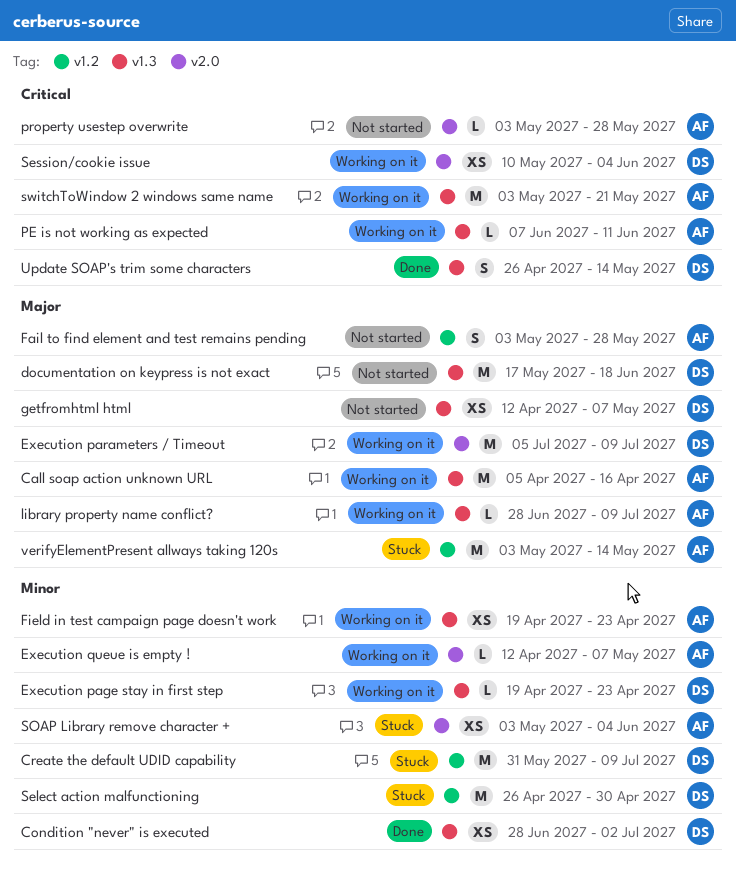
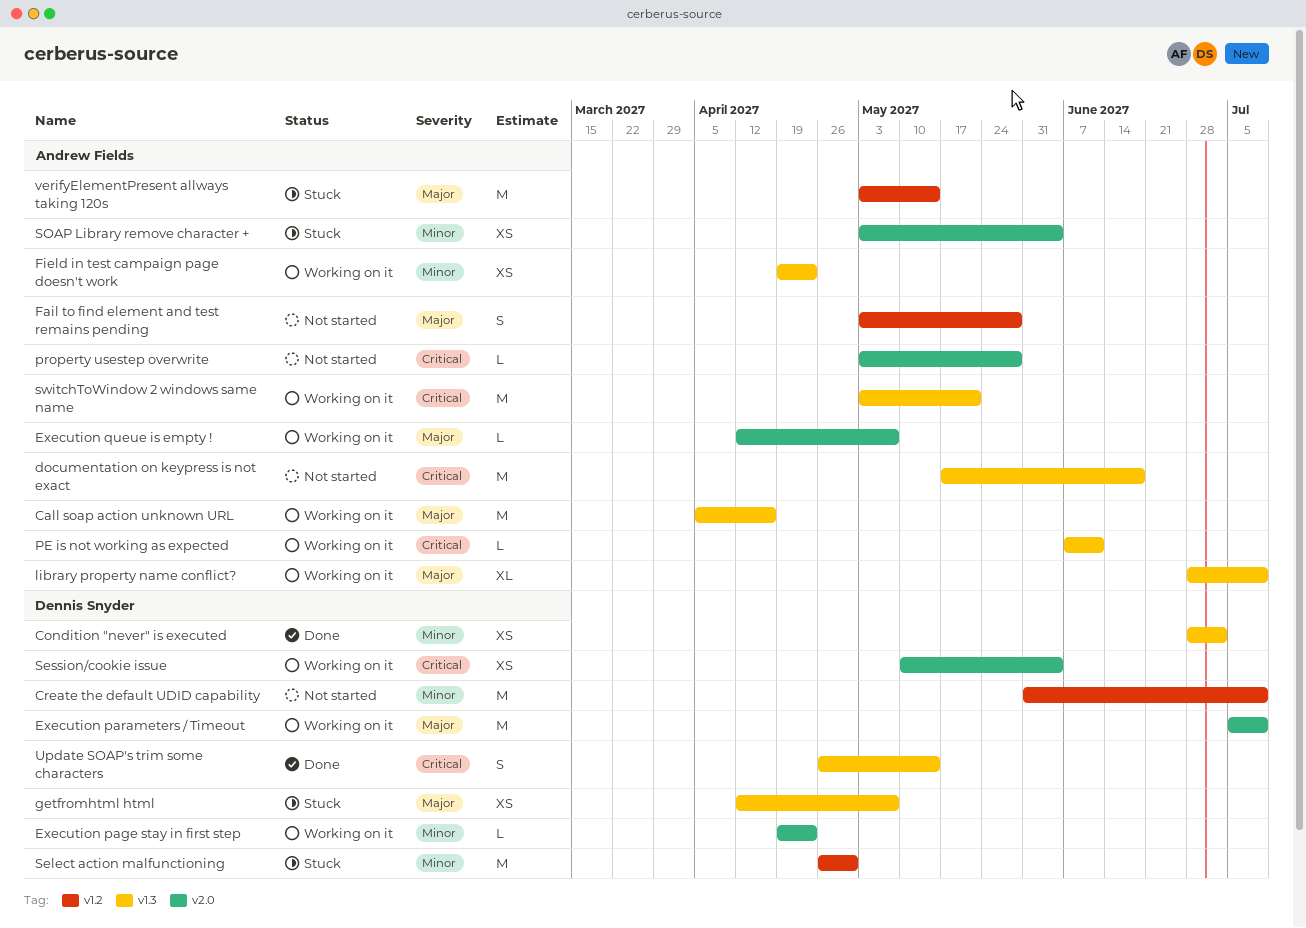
Create the default UDID capability, status: Stuck -> Not started
documentation on keypress is not exact, owner: Dennis Snyder -> Andrew Fields
documentation on keypress is not exact, priority: Major -> Critical
Execution page stay in first step, label: v1.3 -> v2.0
Execution queue is empty !, priority: Minor -> Major
getfromhtml html, status: Not started -> Stuck
library property name conflict?, estimate: L -> XL

